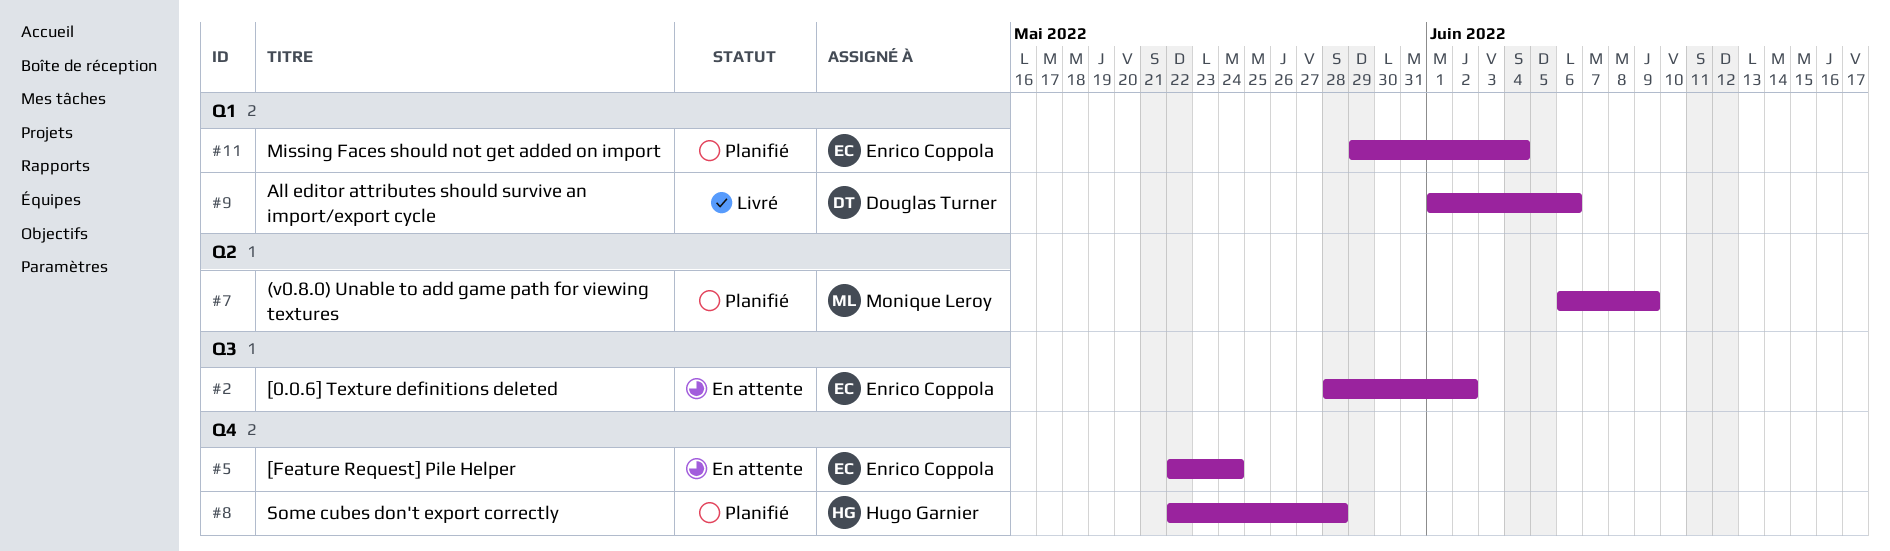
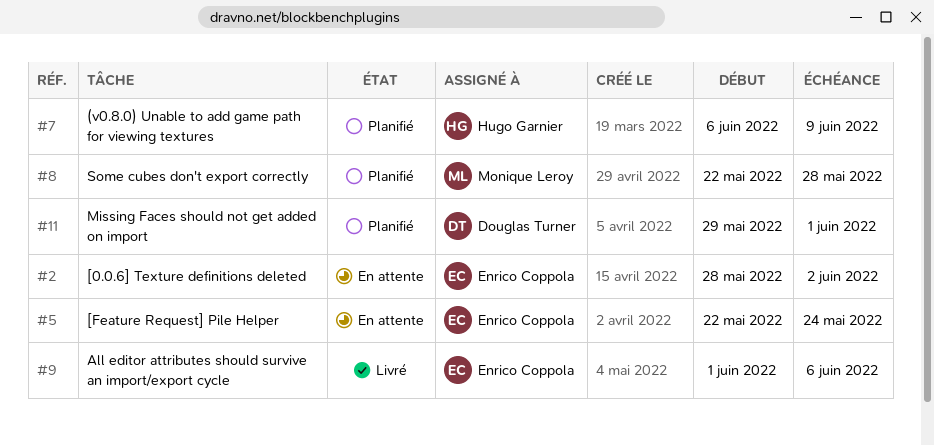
#7, owner: Monique Leroy -> Hugo Garnier
#8, owner: Hugo Garnier -> Monique Leroy
#9, owner: Douglas Turner -> Enrico Coppola
#11, owner: Enrico Coppola -> Douglas Turner
#11, due: Jun 4 -> Jun 1

